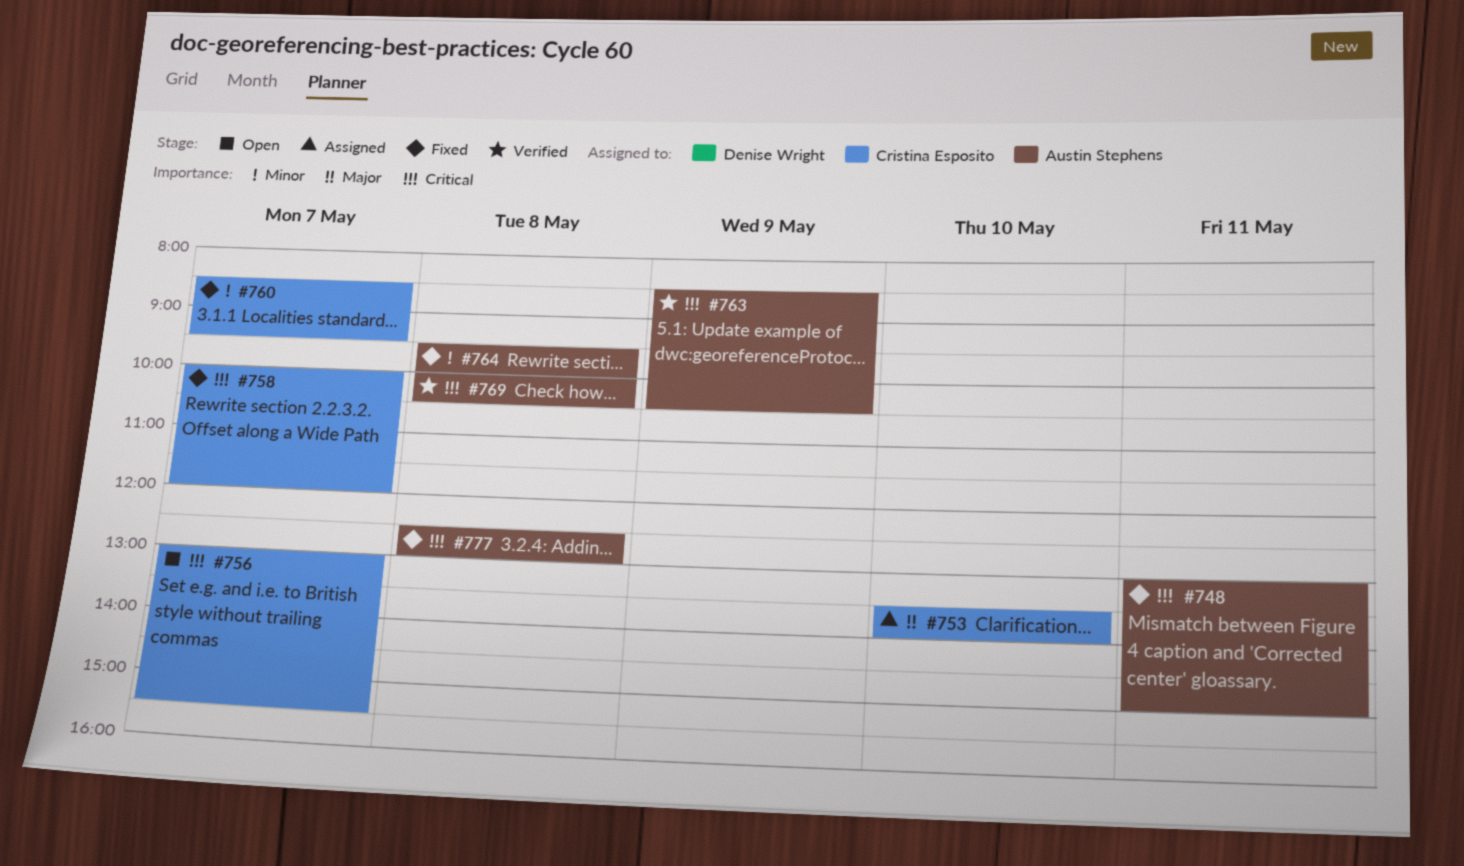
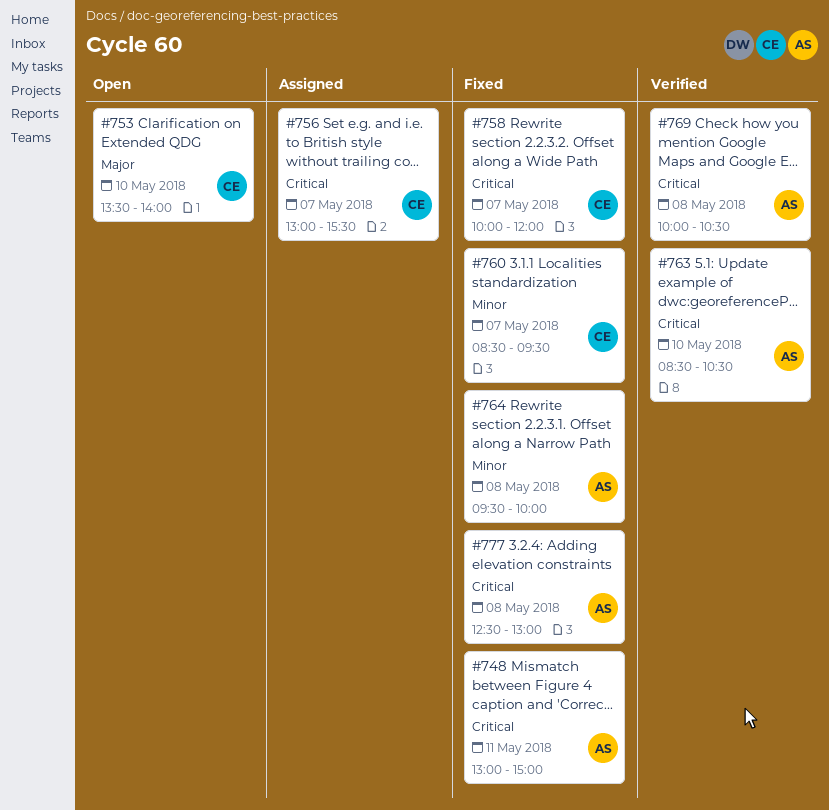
#753, status: Assigned -> Open
#756, status: Open -> Assigned
#763, day: May 9 -> May 10

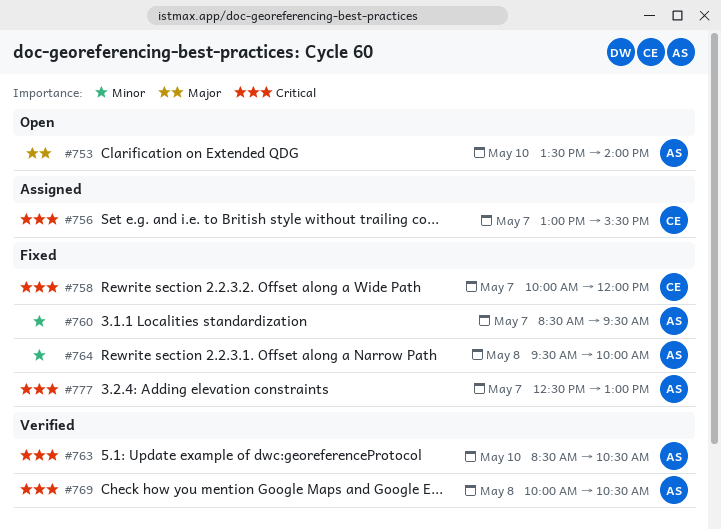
#748: present -> none
#753, owner: CE -> AS
#760, owner: CE -> AS
#777, day: May 8 -> May 7

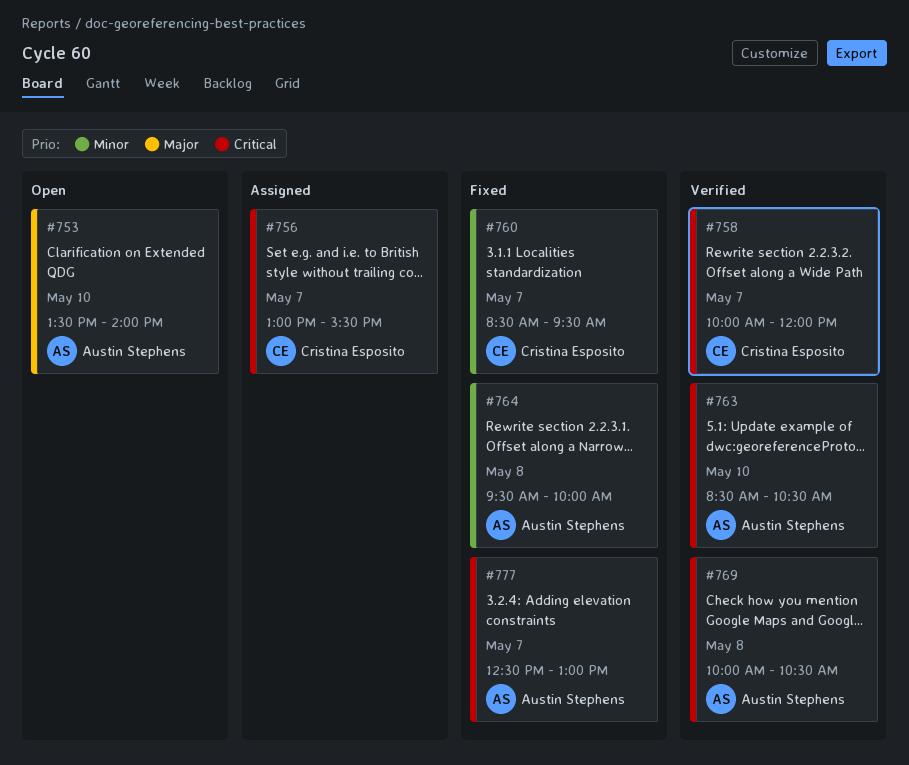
#758, status: Fixed -> Verified
#760, owner: Austin Stephens -> Cristina Esposito

